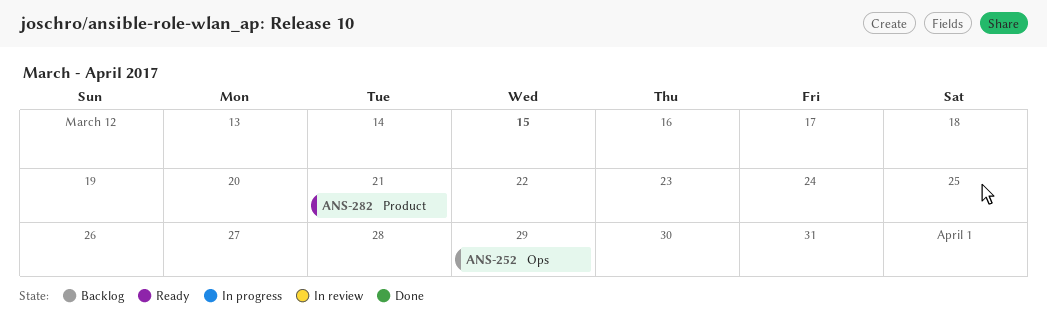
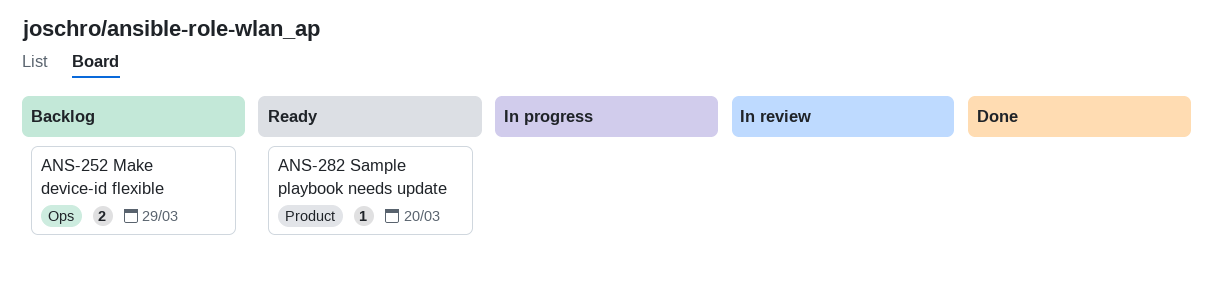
ANS-282, due: Mar 21 -> Mar 20

